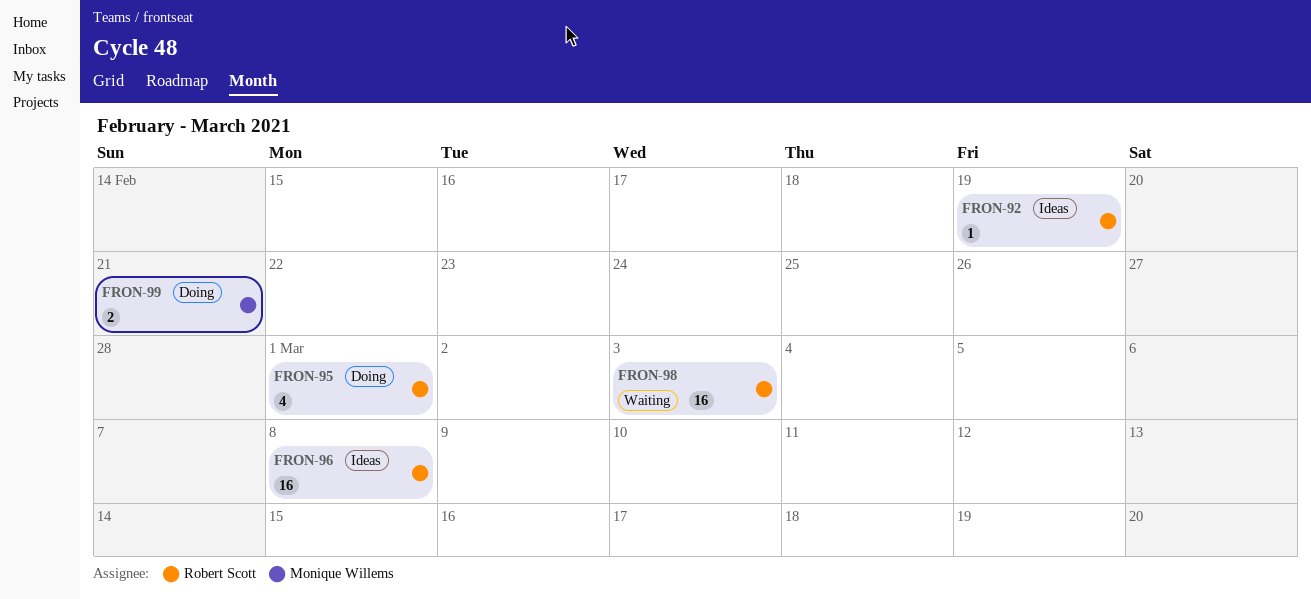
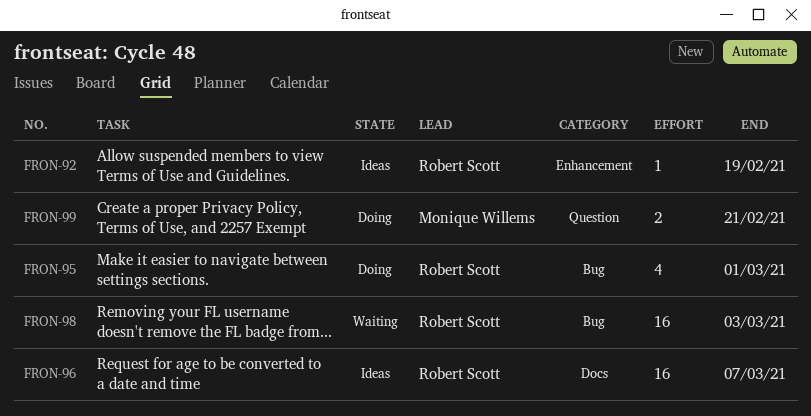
FRON-96, due: Mar 8 -> Mar 7

